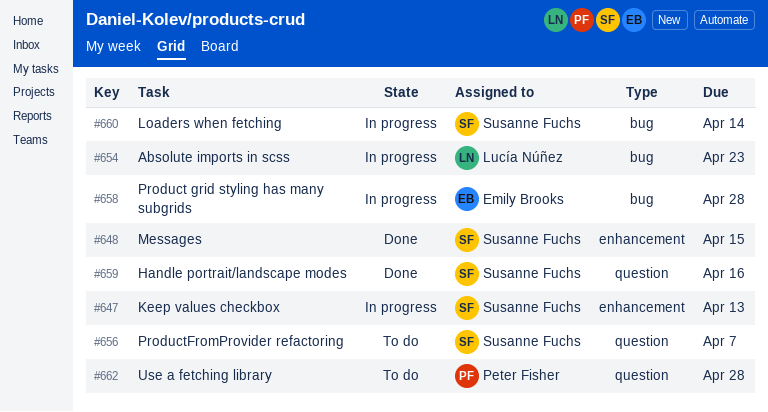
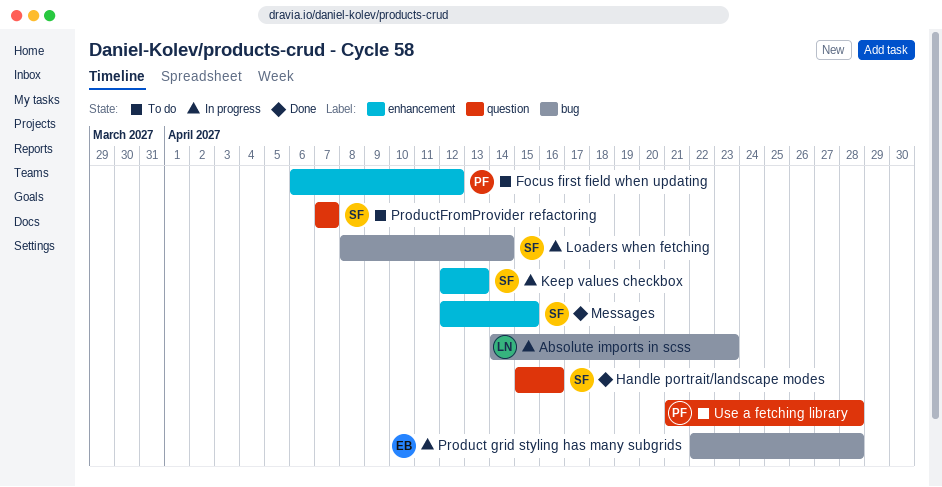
Focus first field when updating: none -> present

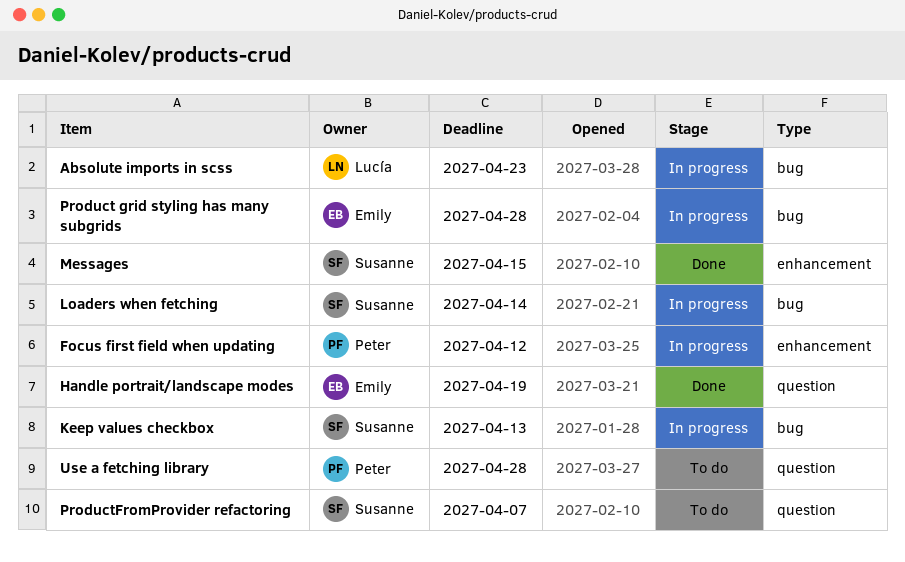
Focus first field when updating, status: To do -> In progress
Handle portrait/landscape modes, owner: Susanne -> Emily
Handle portrait/landscape modes, due: Apr 16 -> Apr 19
Keep values checkbox, label: enhancement -> bug

